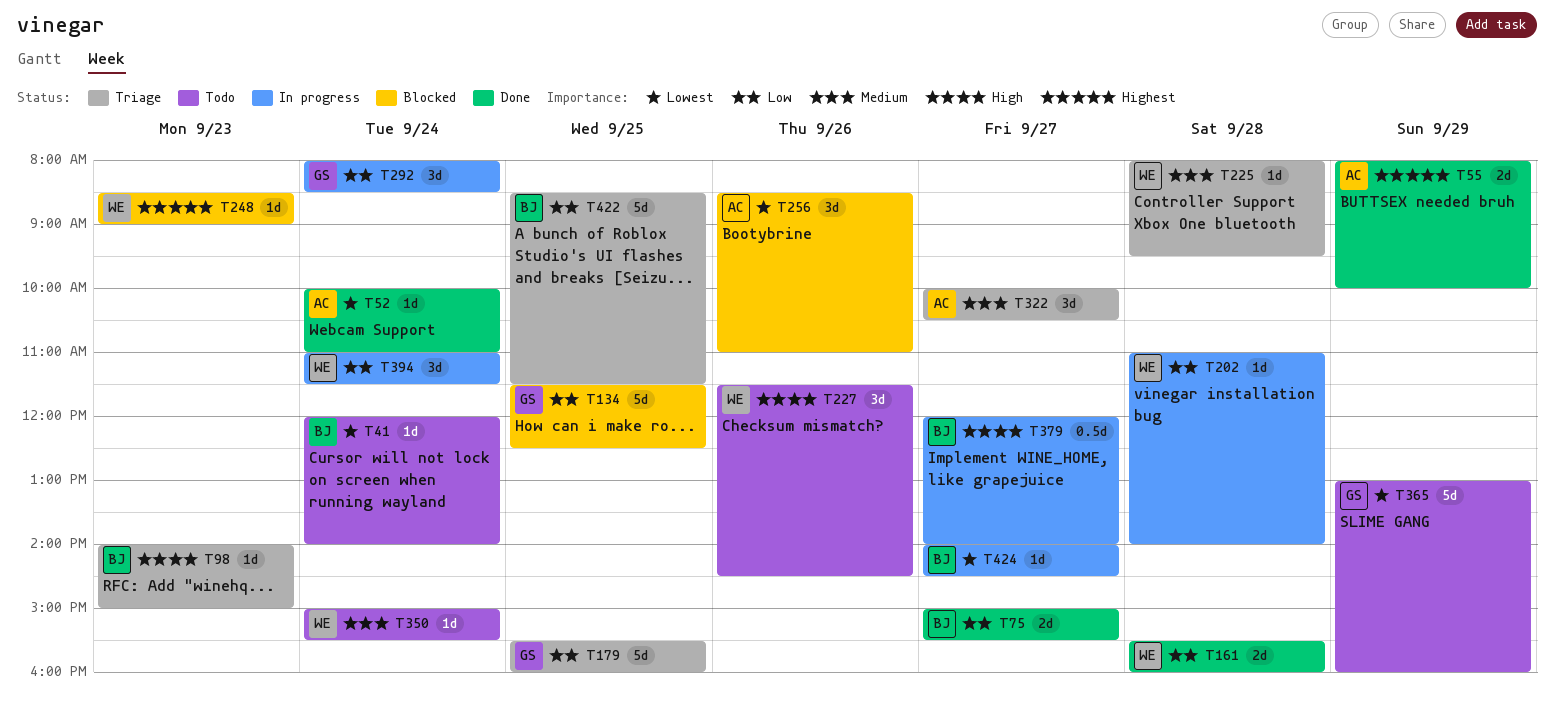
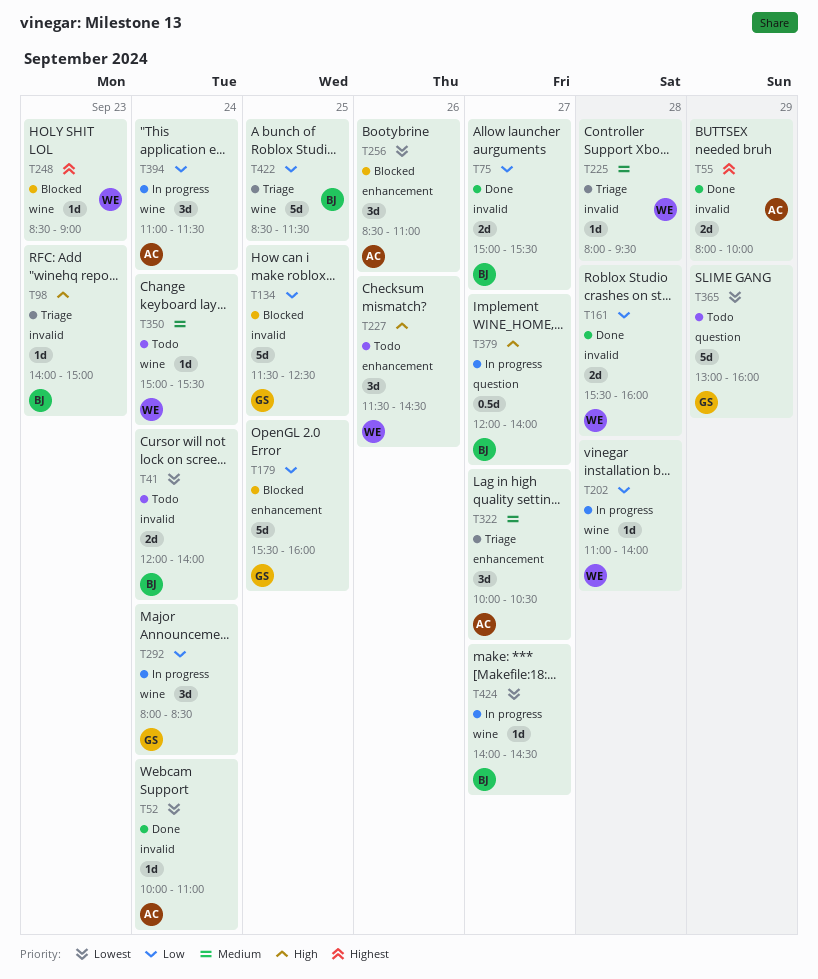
T41, estimate: 1d -> 2d
T179, status: Triage -> Blocked
T394, owner: WE -> AC

